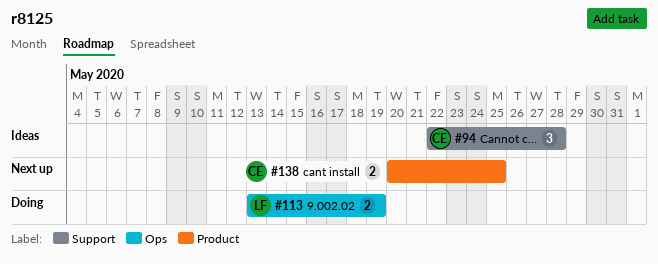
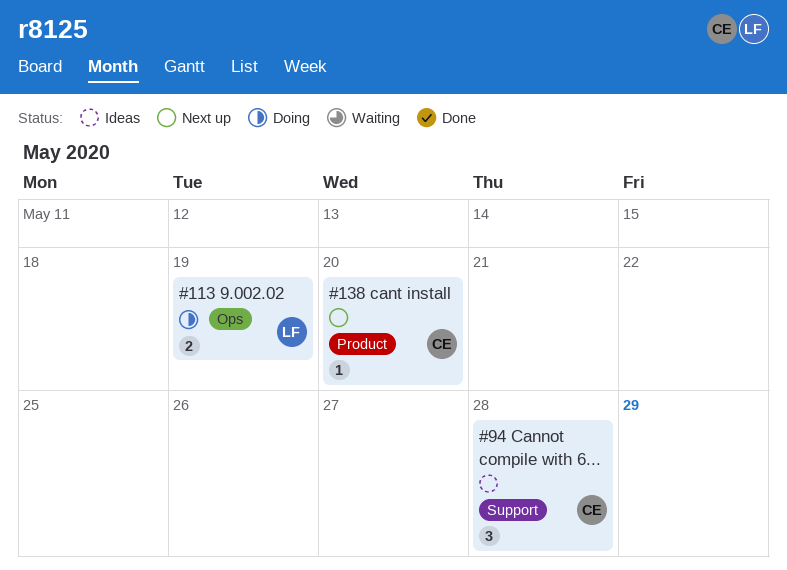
#138, estimate: 2 -> 1
#138, due: May 25 -> May 20

